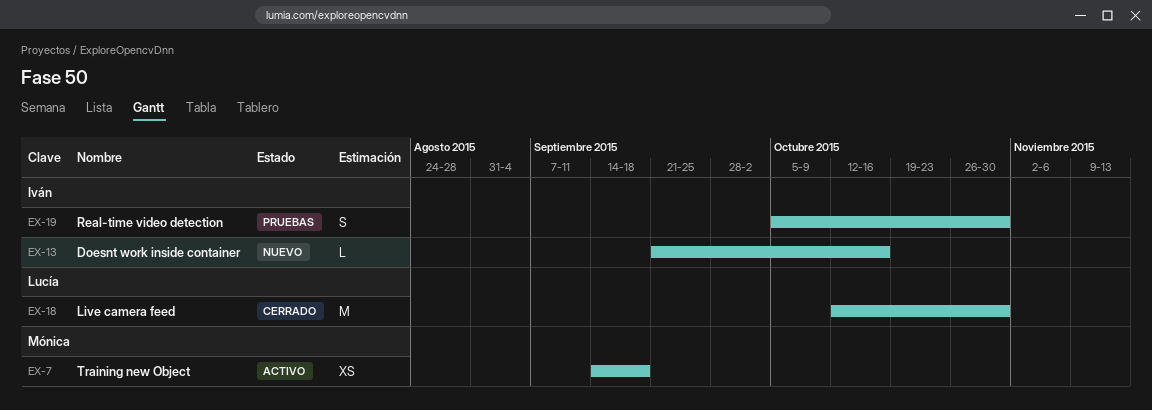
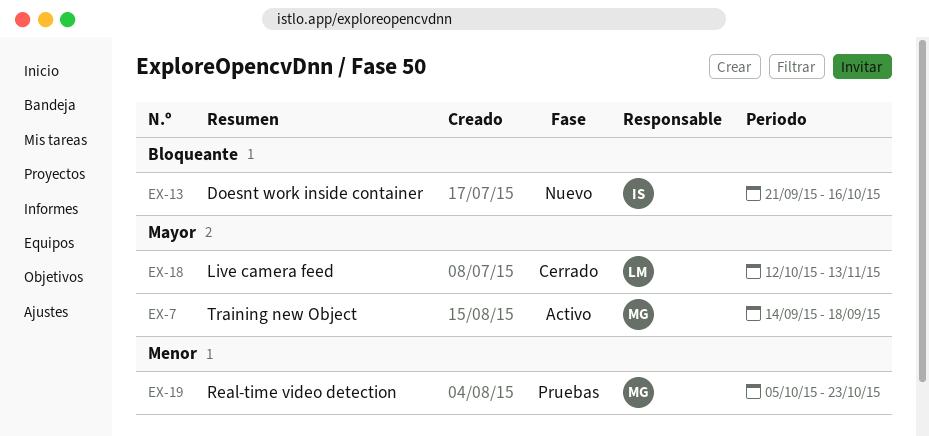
EX-18, due: Oct 30 -> Nov 13
EX-19, owner: Iván -> Mónica
EX-19, due: Oct 30 -> Oct 23

